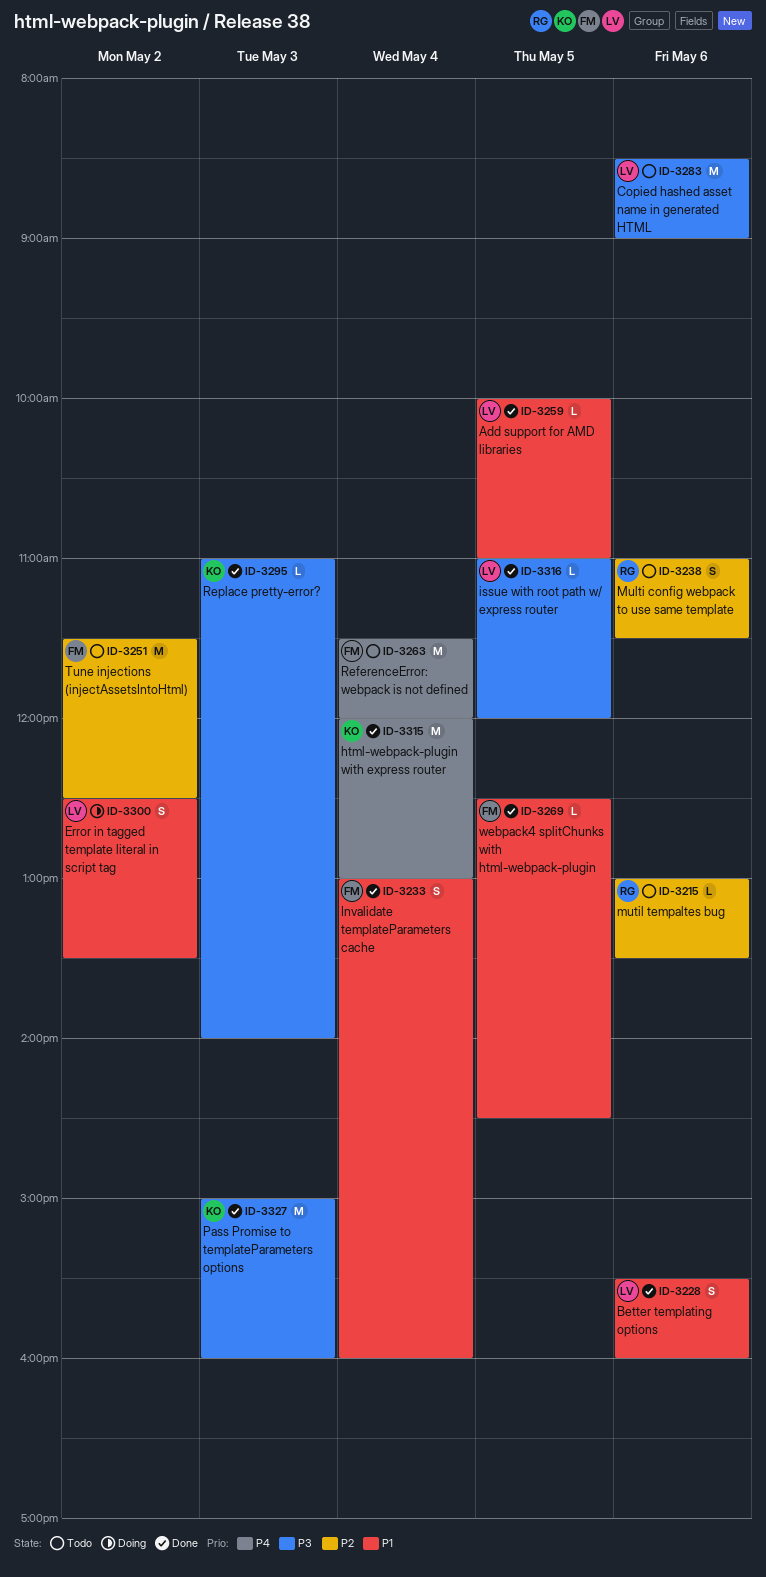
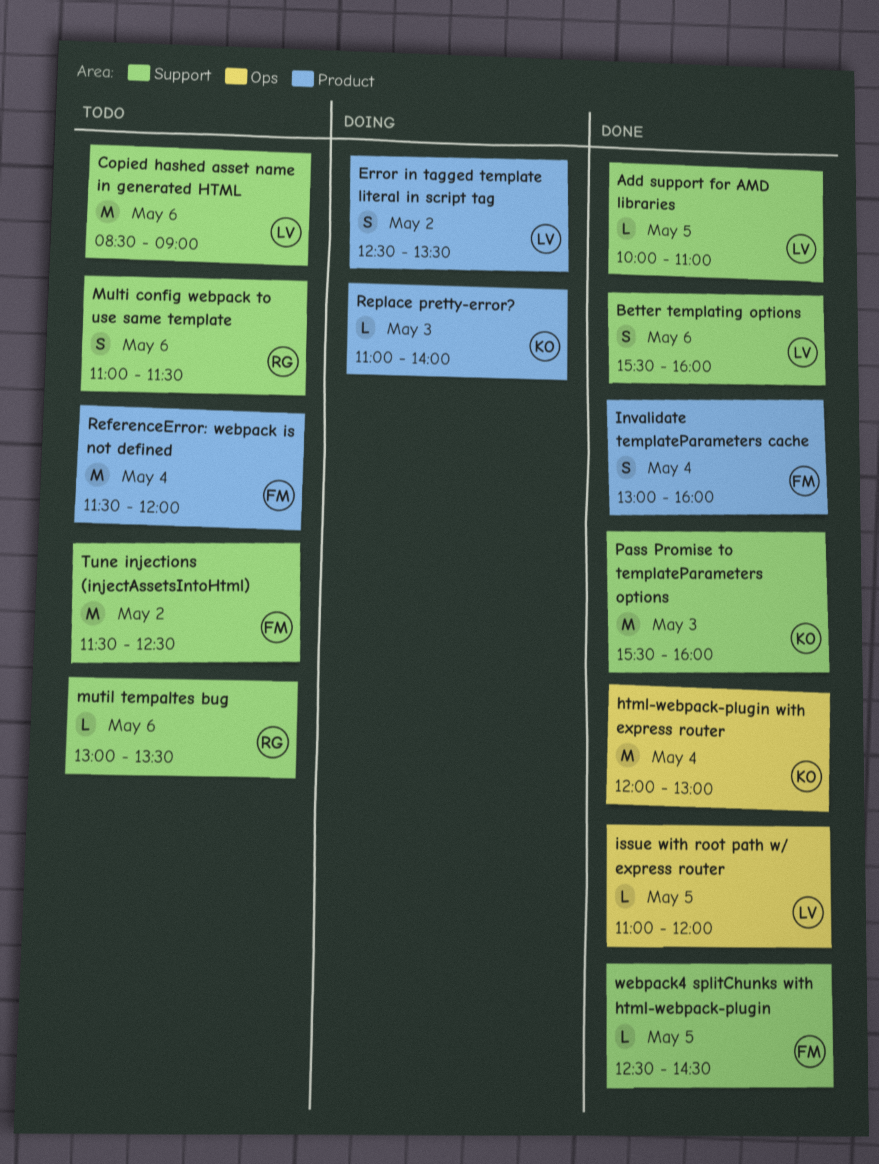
Pass Promise to templateParameters options, begins: 15:00 -> 15:30
Replace pretty-error?, status: Done -> Doing

